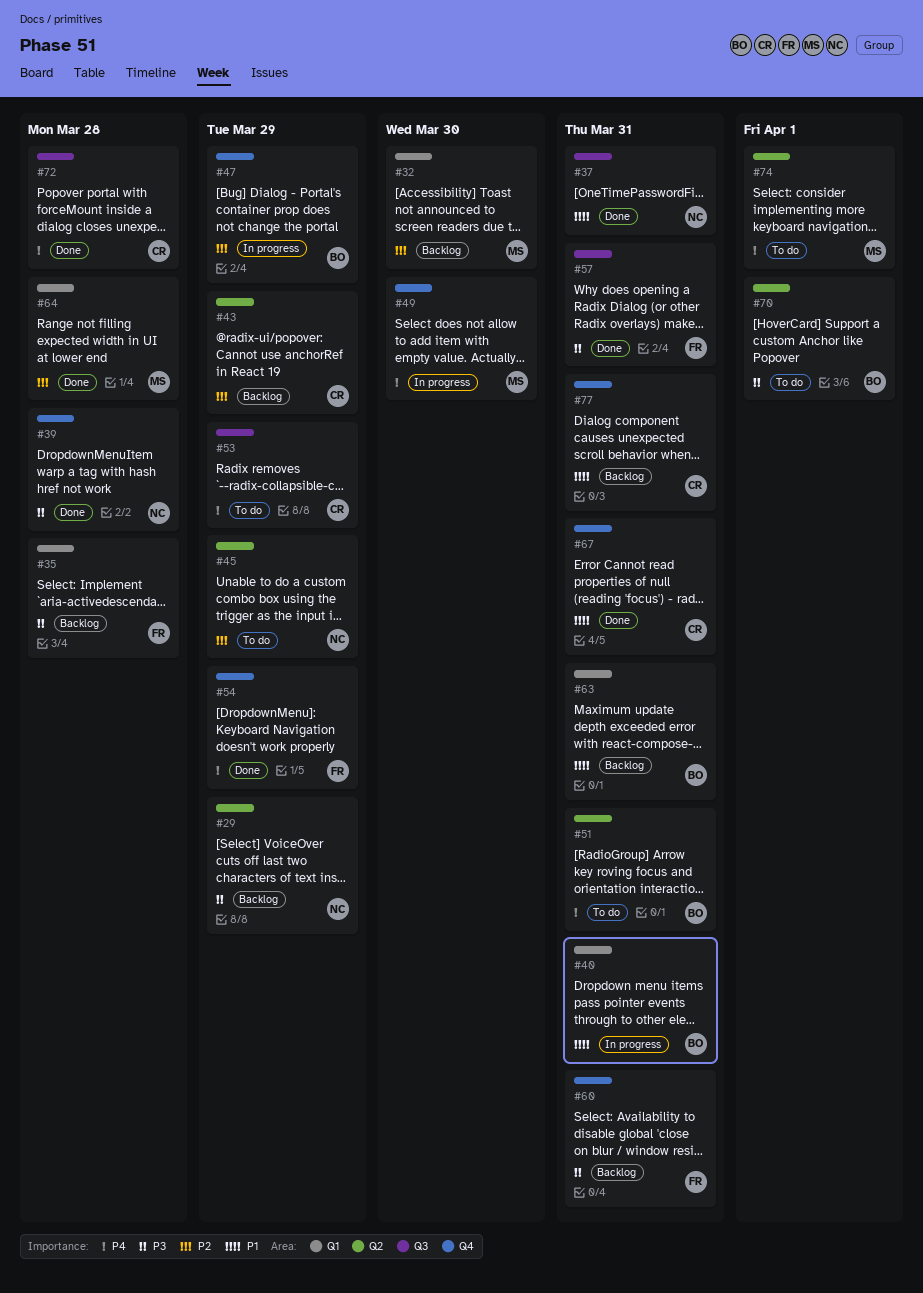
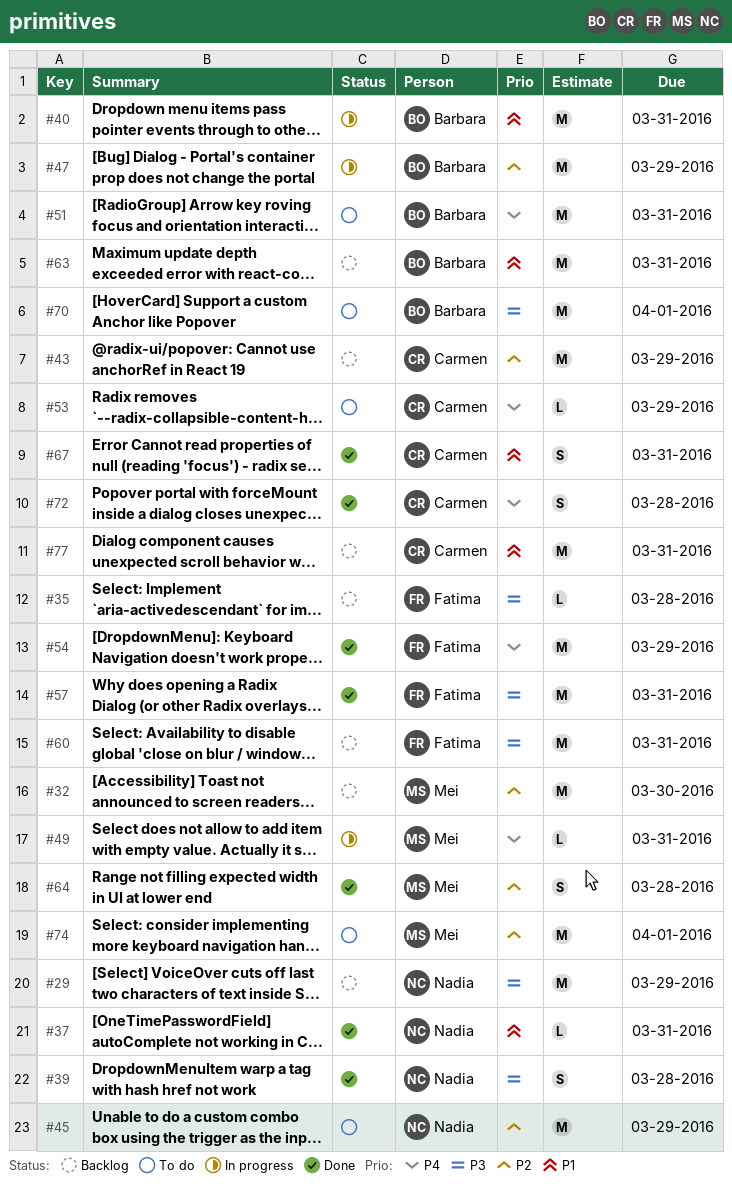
#49, due: Mar 30 -> Mar 31
#74, priority: P4 -> P2

